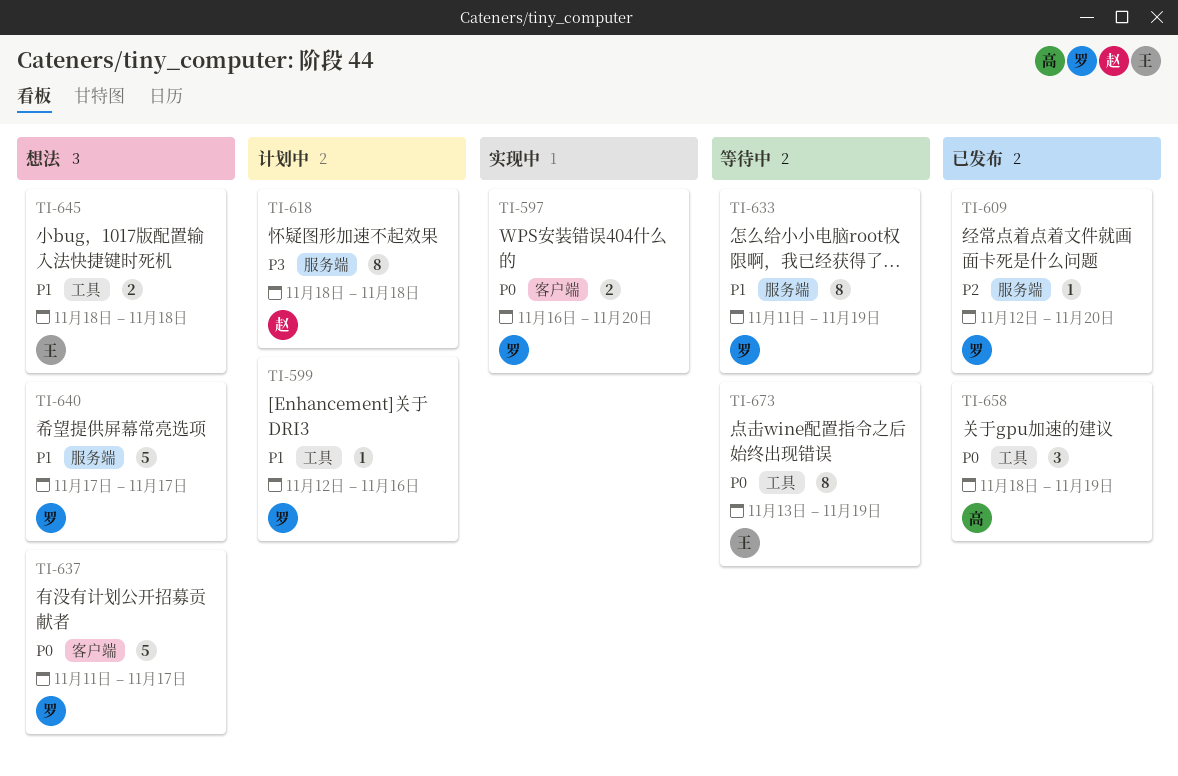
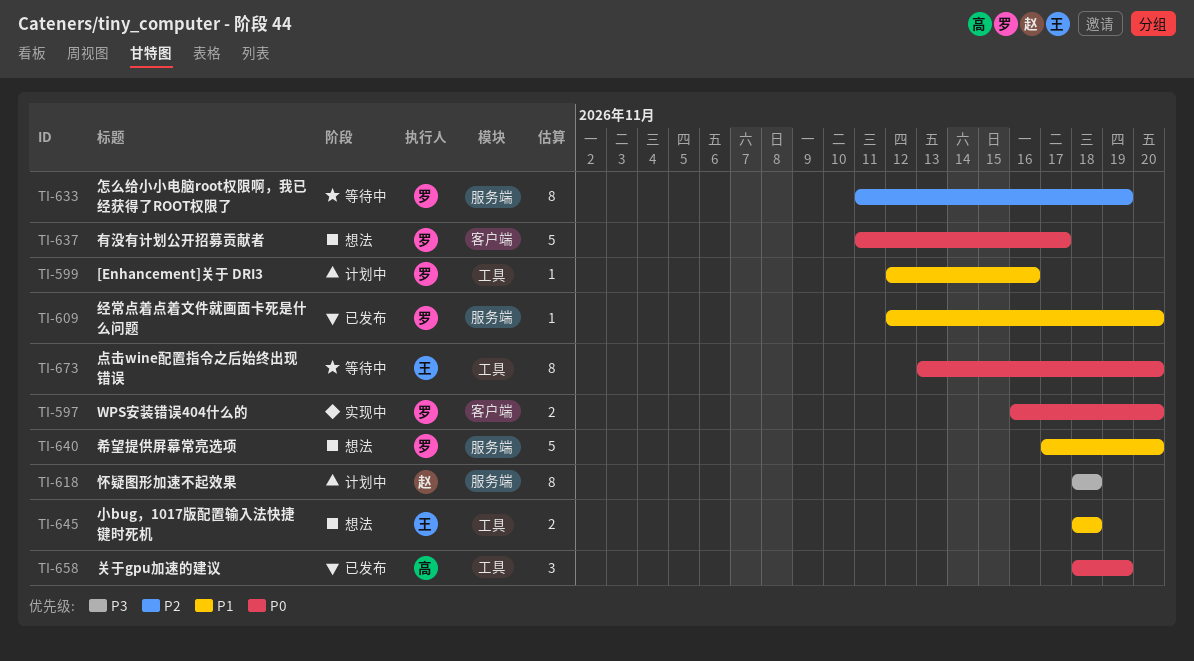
TI-609, priority: P2 -> P1
TI-633, priority: P1 -> P2
TI-640, due: Nov 17 -> Nov 20
TI-673, due: Nov 19 -> Nov 20

